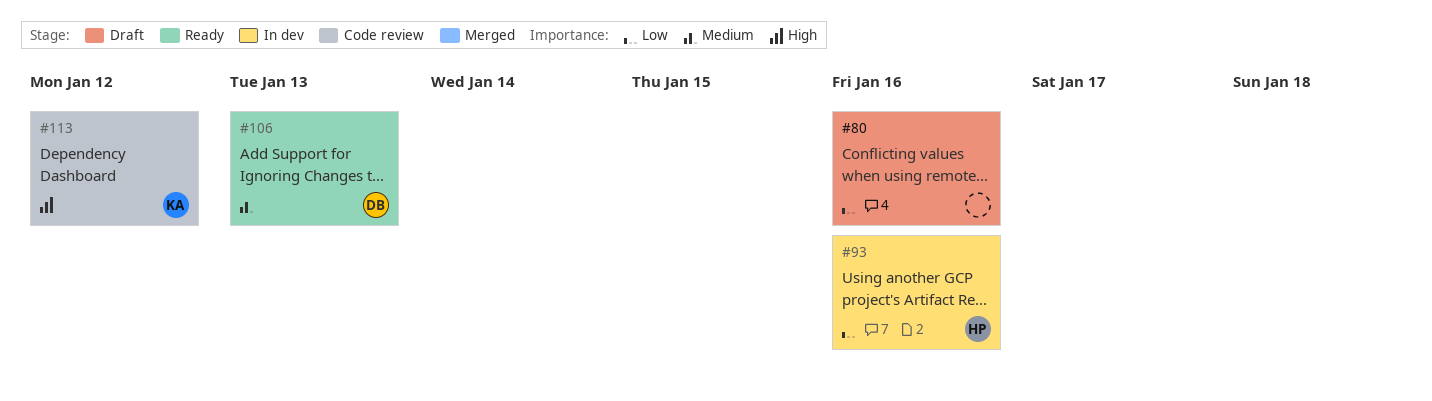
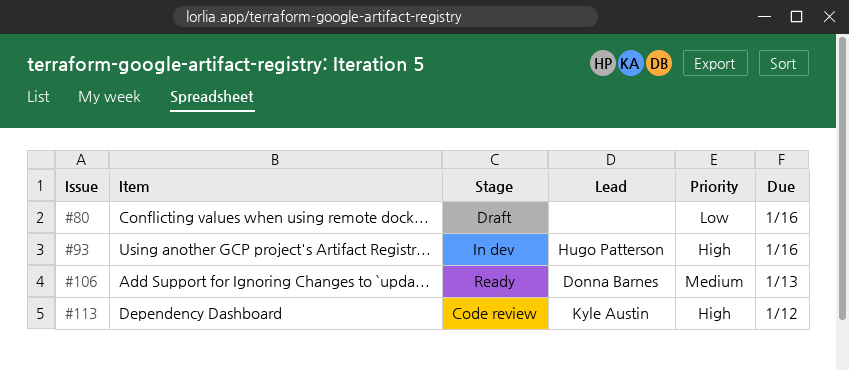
#93, priority: Low -> High

